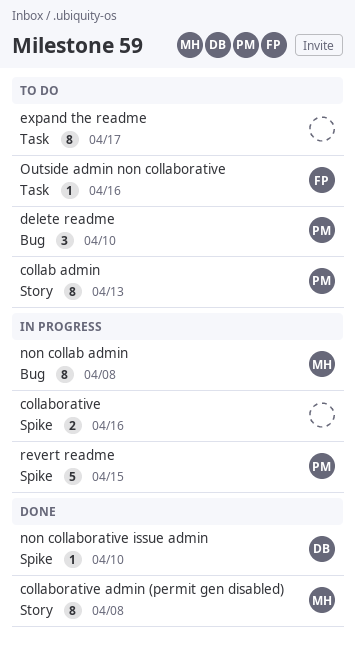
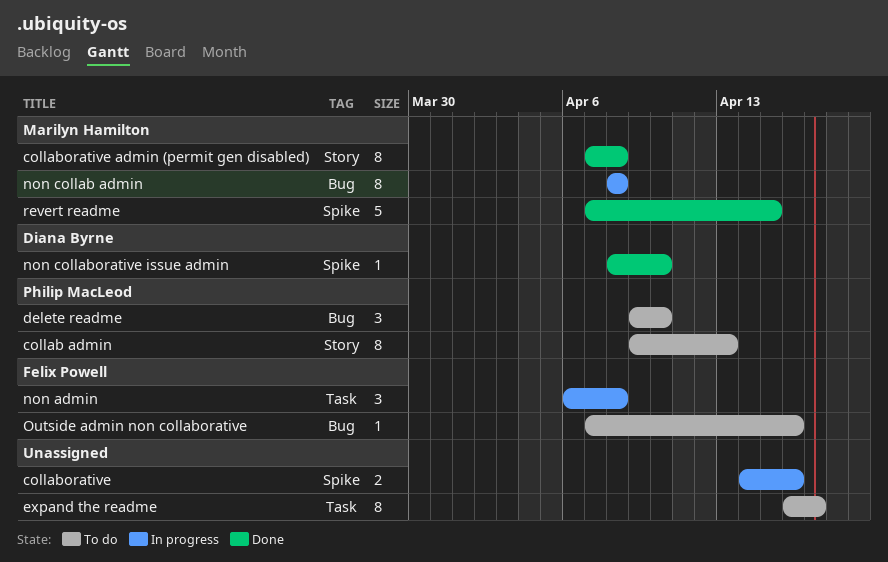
non admin: none -> present
Outside admin non collaborative, label: Task -> Bug
revert readme, status: In progress -> Done
revert readme, owner: Philip MacLeod -> Marilyn Hamilton

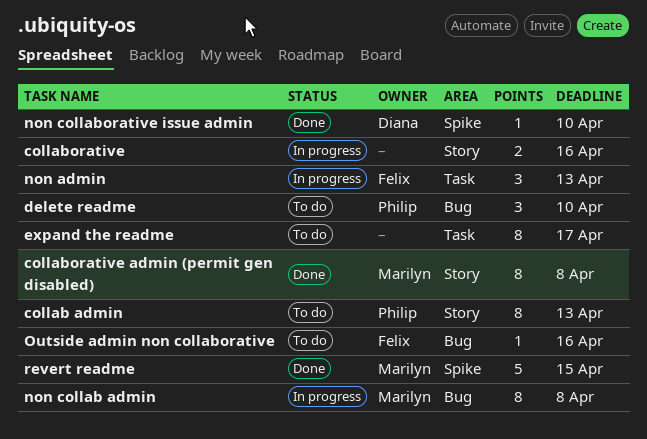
collaborative, label: Spike -> Story
non admin, due: Apr 8 -> Apr 13

